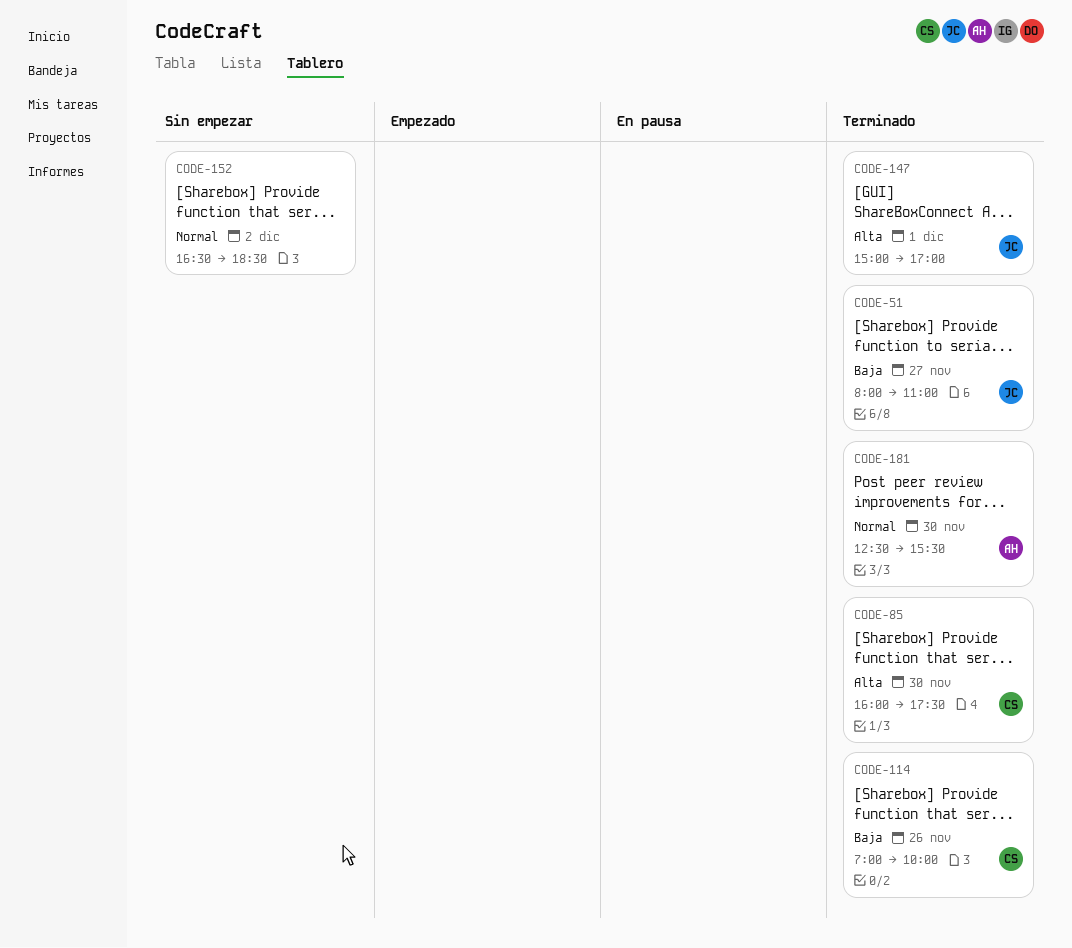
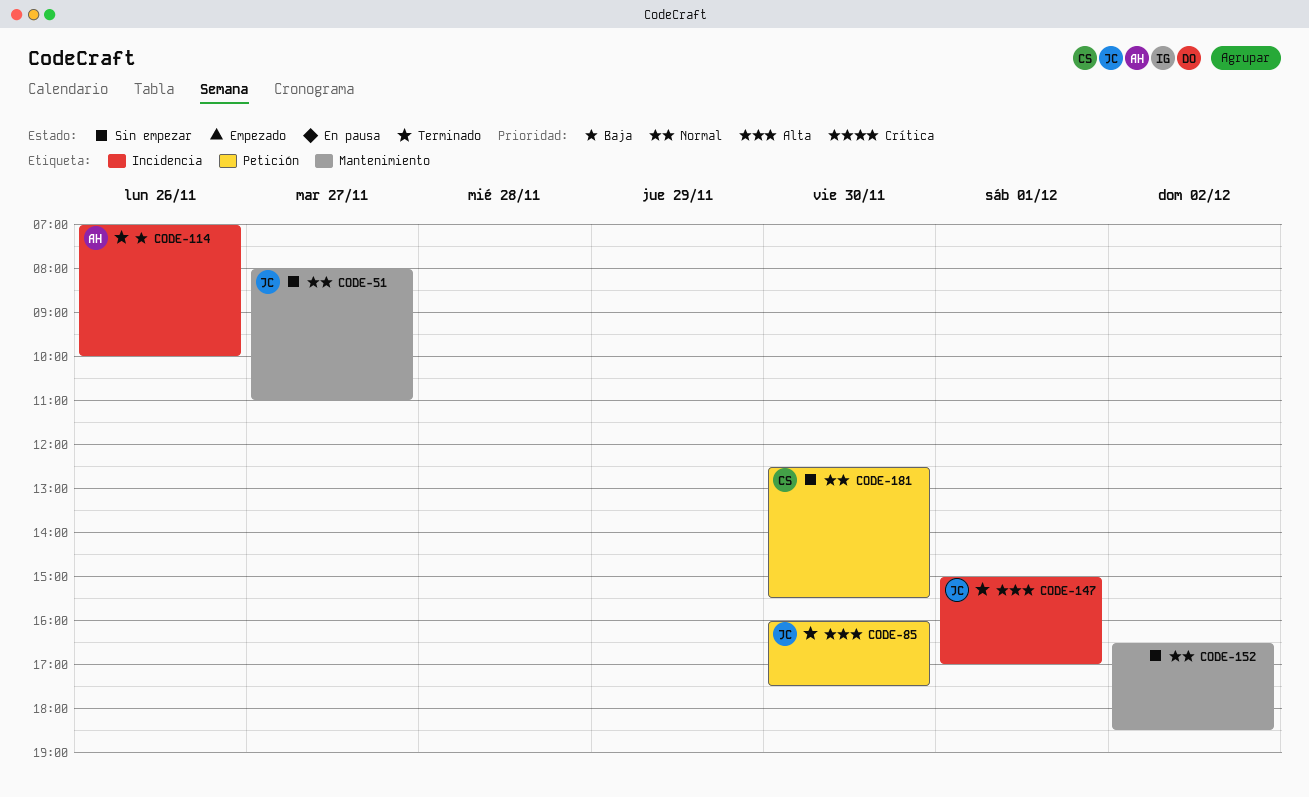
CODE-51, status: Terminado -> Sin empezar
CODE-51, priority: Baja -> Normal
CODE-85, owner: CS -> JC
CODE-114, owner: CS -> AH
CODE-181, status: Terminado -> Sin empezar
CODE-181, owner: AH -> CS

